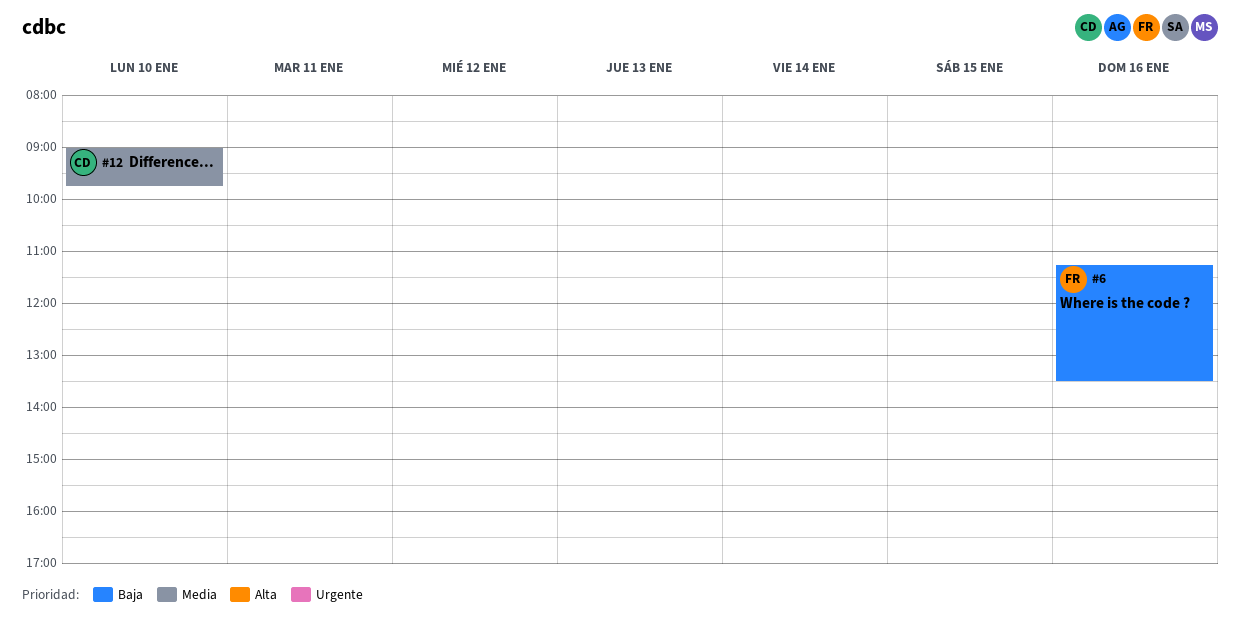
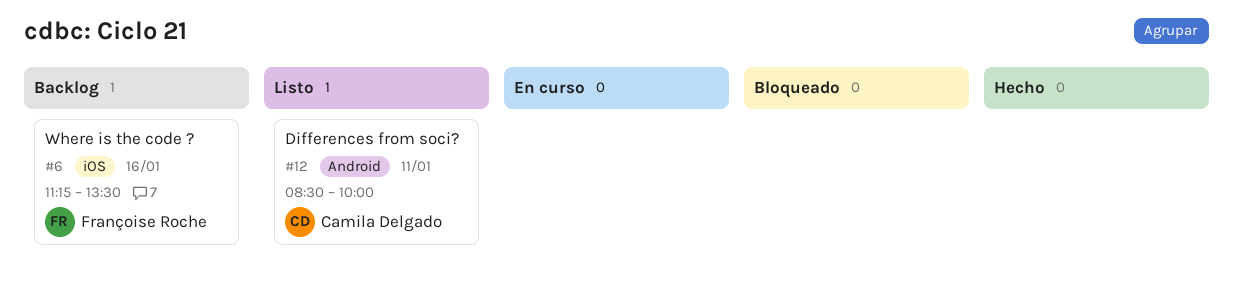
#12, day: Jan 10 -> Jan 11
#12, begins: 09:00 -> 08:30
#12, ends: 09:45 -> 10:00

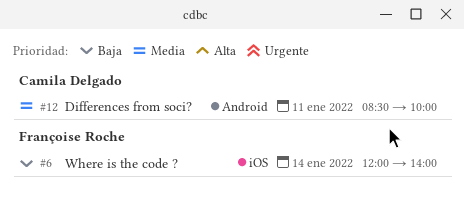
#6, day: Jan 16 -> Jan 14
#6, begins: 11:15 -> 12:00
#6, ends: 13:30 -> 14:00

